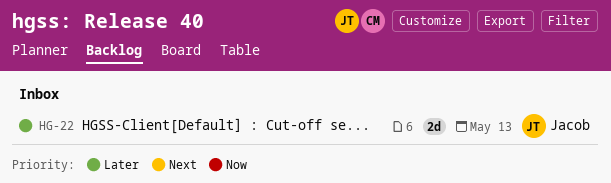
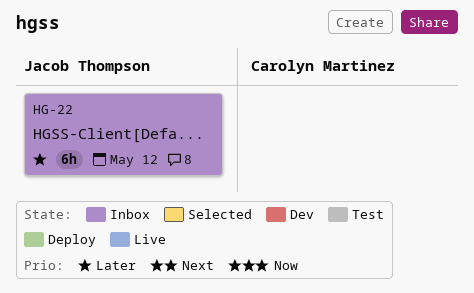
HG-22, estimate: 2d -> 6h
HG-22, due: May 13 -> May 12

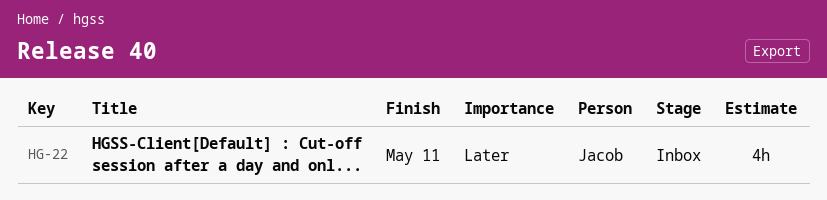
HG-22, estimate: 6h -> 4h
HG-22, due: May 12 -> May 11

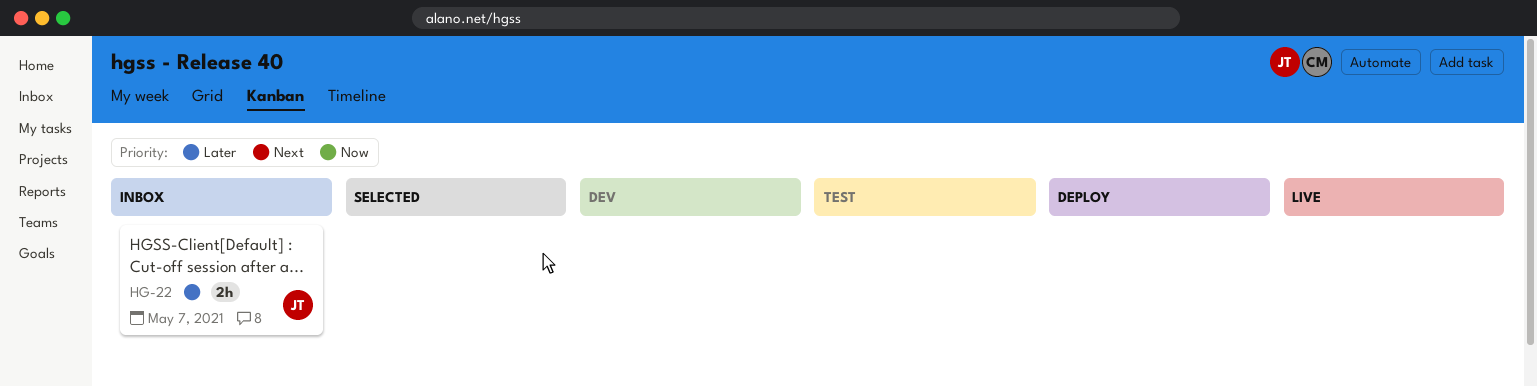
HG-22, estimate: 4h -> 2h
HG-22, due: May 11 -> May 7

